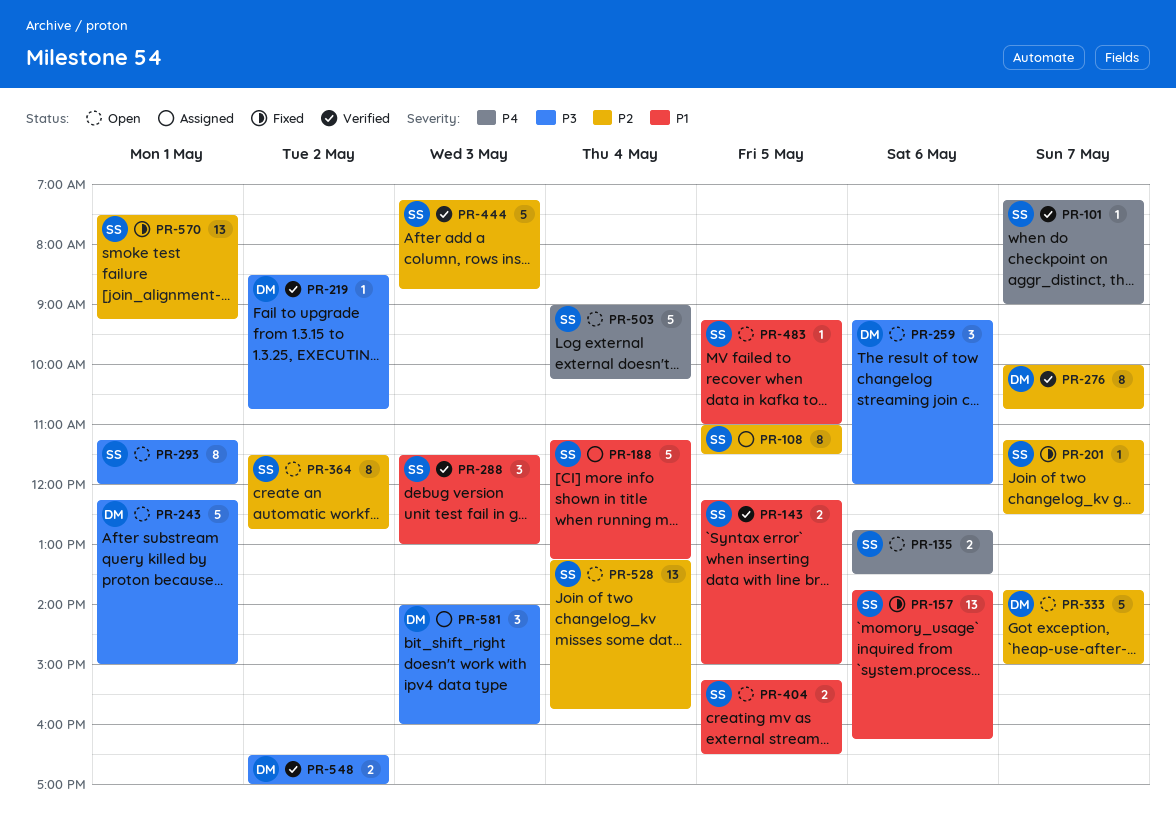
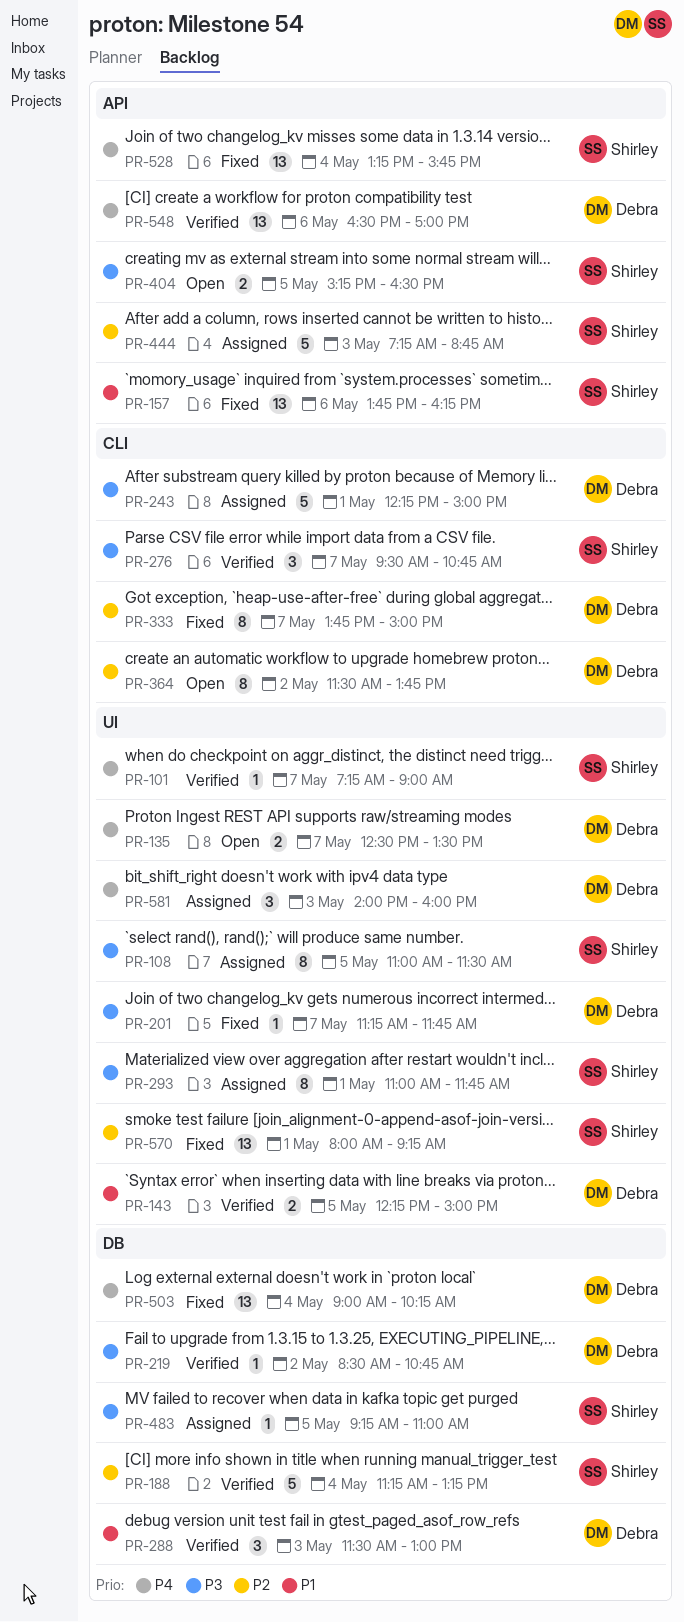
PR-108, priority: P2 -> P3
PR-135, owner: Shirley -> Debra
PR-135, day: May 6 -> May 7
PR-135, begins: 12:45 -> 12:30
PR-143, owner: Shirley -> Debra
PR-188, status: Assigned -> Verified
PR-188, priority: P1 -> P2
PR-201, owner: Shirley -> Debra
PR-201, priority: P2 -> P3
PR-201, ends: 12:30 -> 11:45
PR-243, status: Open -> Assigned
PR-259: present -> none
PR-276, owner: Debra -> Shirley
PR-276, priority: P2 -> P3
PR-276, estimate: 8 -> 3
PR-276, begins: 10:00 -> 09:30
PR-288, owner: Shirley -> Debra
PR-293, status: Open -> Assigned
PR-293, begins: 11:15 -> 11:00
PR-293, ends: 12:00 -> 11:45
PR-333, status: Open -> Fixed
PR-333, estimate: 5 -> 8
PR-364, owner: Shirley -> Debra
PR-364, ends: 12:45 -> 13:45
PR-404, priority: P1 -> P3
PR-444, status: Verified -> Assigned
PR-483, status: Open -> Assigned
PR-483, priority: P1 -> P3
PR-503, status: Open -> Fixed
PR-503, owner: Shirley -> Debra
PR-503, estimate: 5 -> 13
PR-528, status: Open -> Fixed
PR-528, priority: P2 -> P4
PR-548, priority: P3 -> P4
PR-548, estimate: 2 -> 13
PR-548, day: May 2 -> May 6
PR-570, begins: 07:30 -> 08:00
PR-581, priority: P3 -> P4

